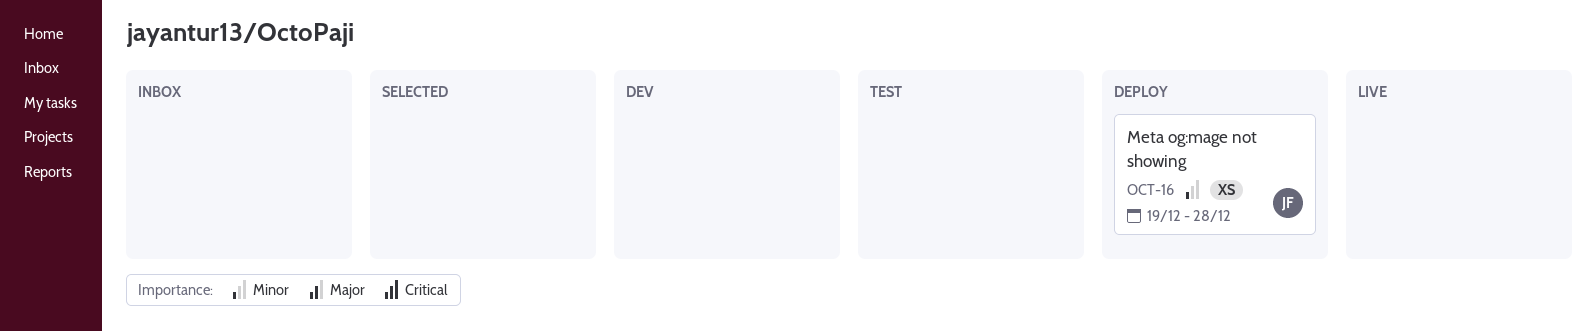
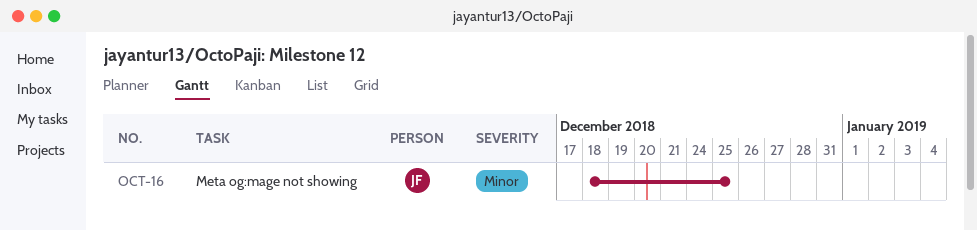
OCT-16, start: Dec 19 -> Dec 18
OCT-16, due: Dec 28 -> Dec 25

